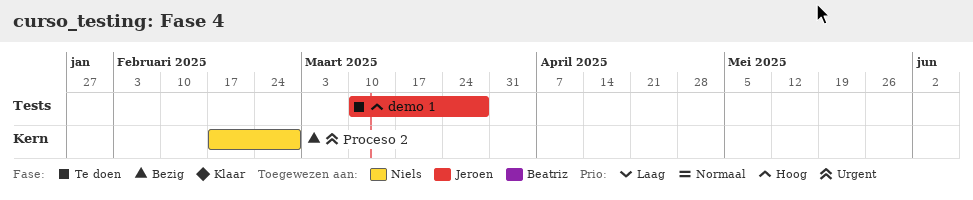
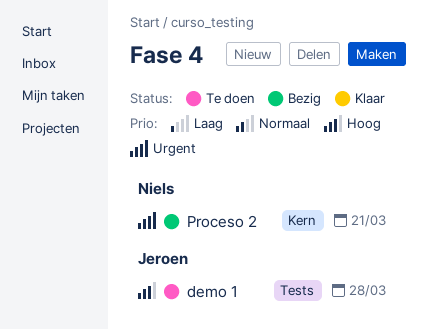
Proceso 2, due: Feb 28 -> Mar 21

